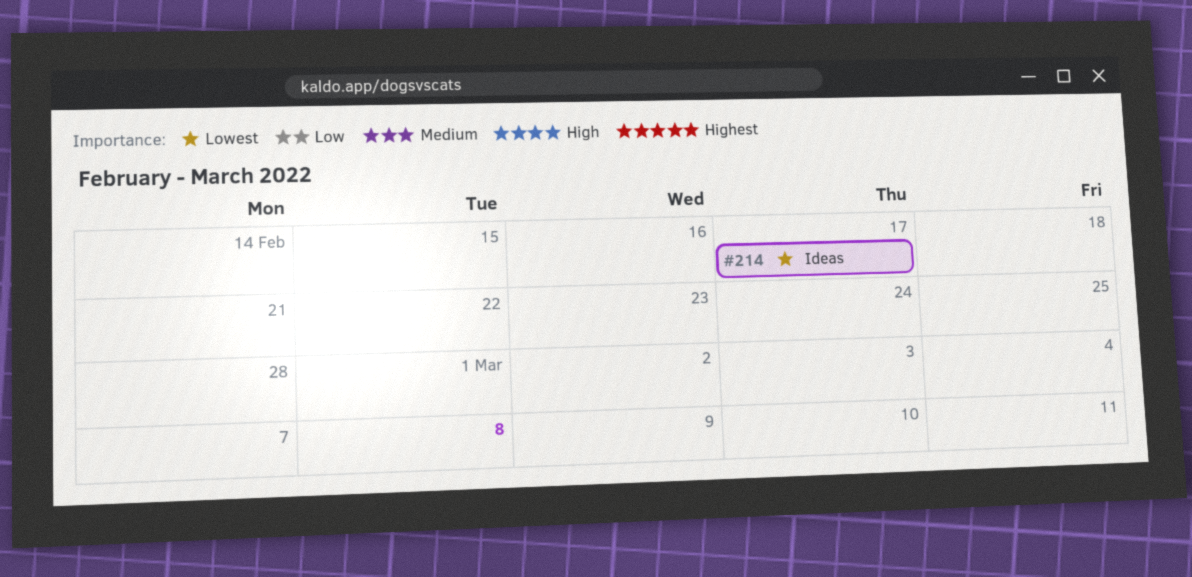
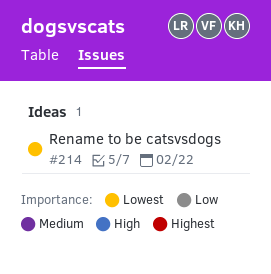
#214, due: Feb 17 -> Feb 22

